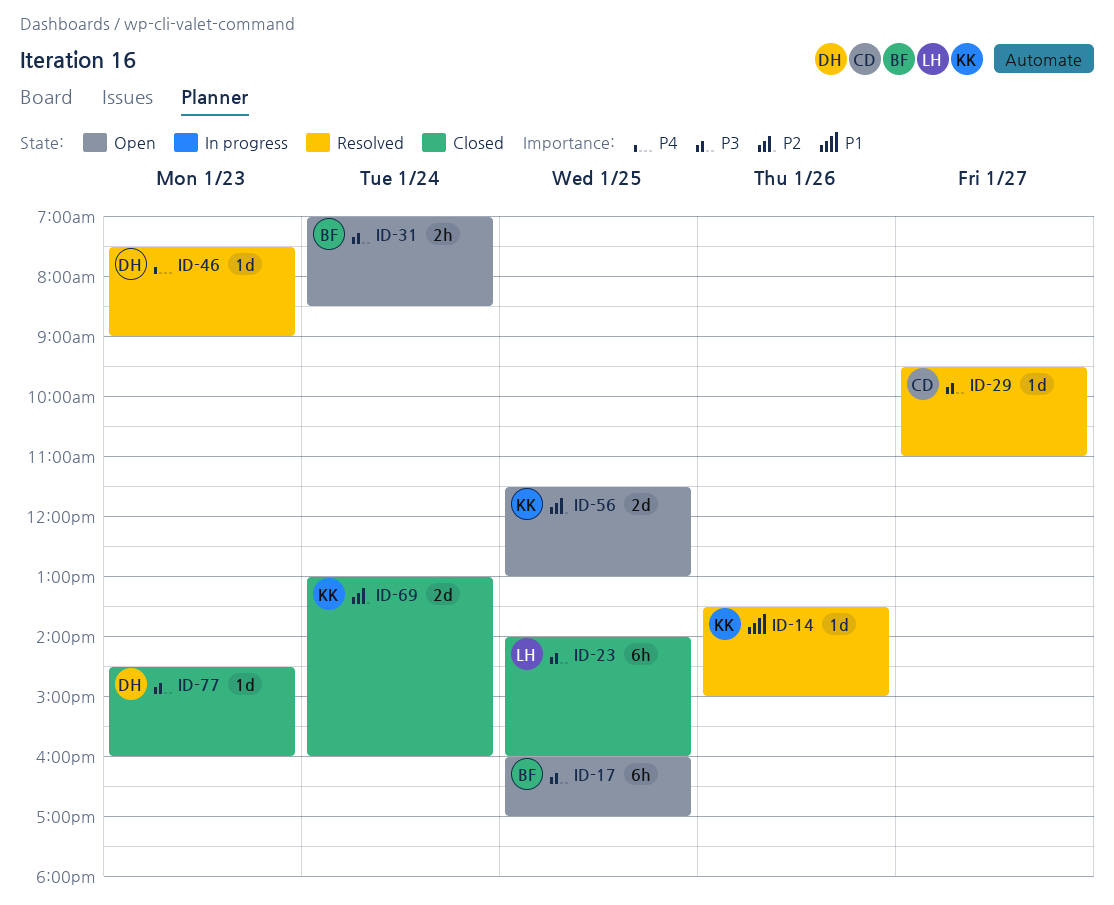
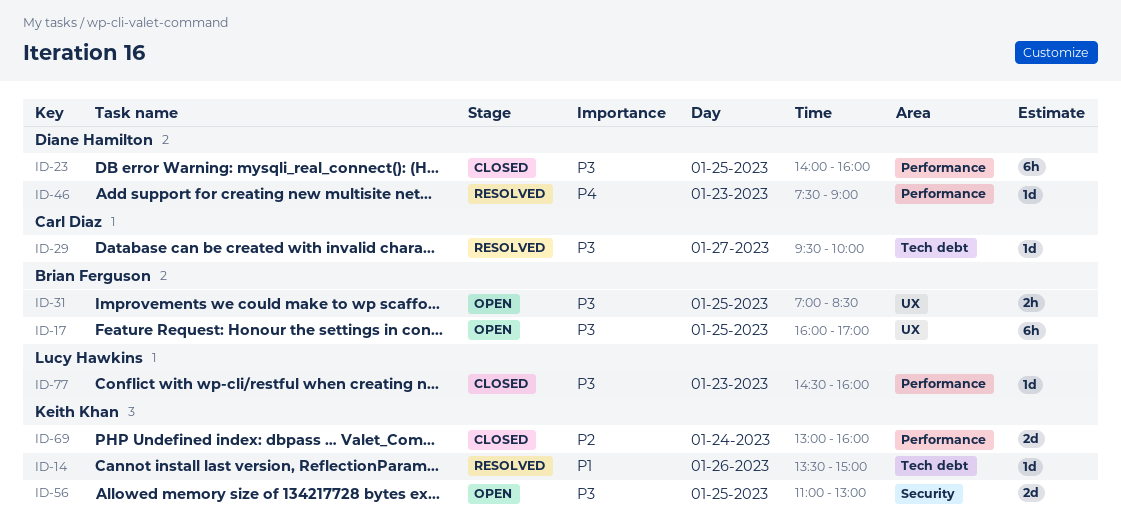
ID-23, owner: Lucy Hawkins -> Diane Hamilton
ID-29, ends: 11:00 -> 10:00
ID-31, day: Jan 24 -> Jan 25
ID-56, priority: P2 -> P3
ID-56, begins: 11:30 -> 11:00
ID-77, owner: Diane Hamilton -> Lucy Hawkins

